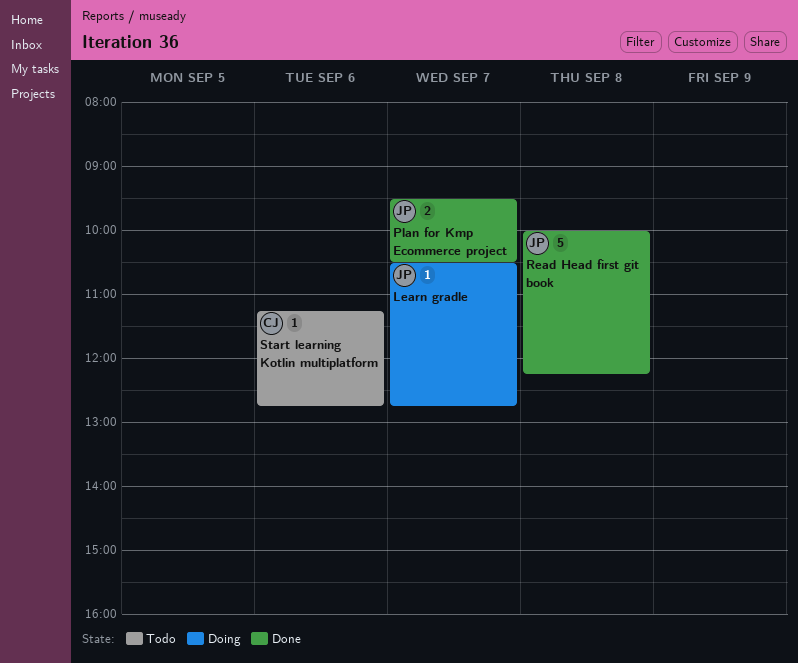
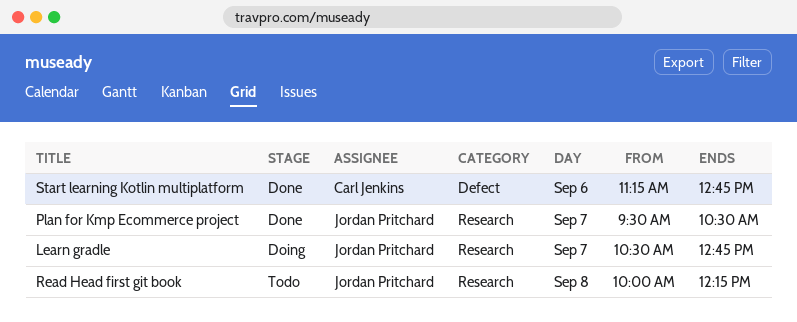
Read Head first git book, status: Done -> Todo
Start learning Kotlin multiplatform, status: Todo -> Done

